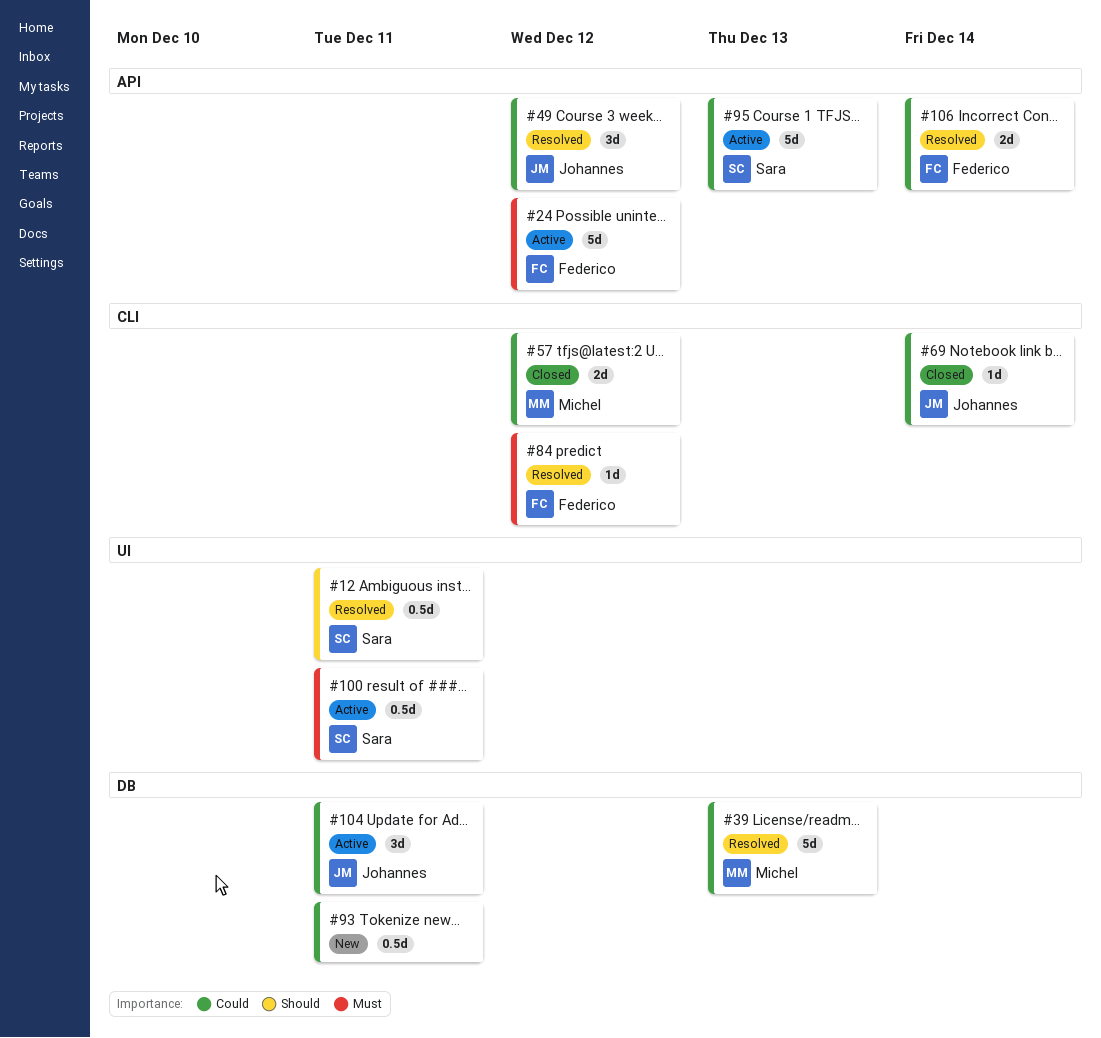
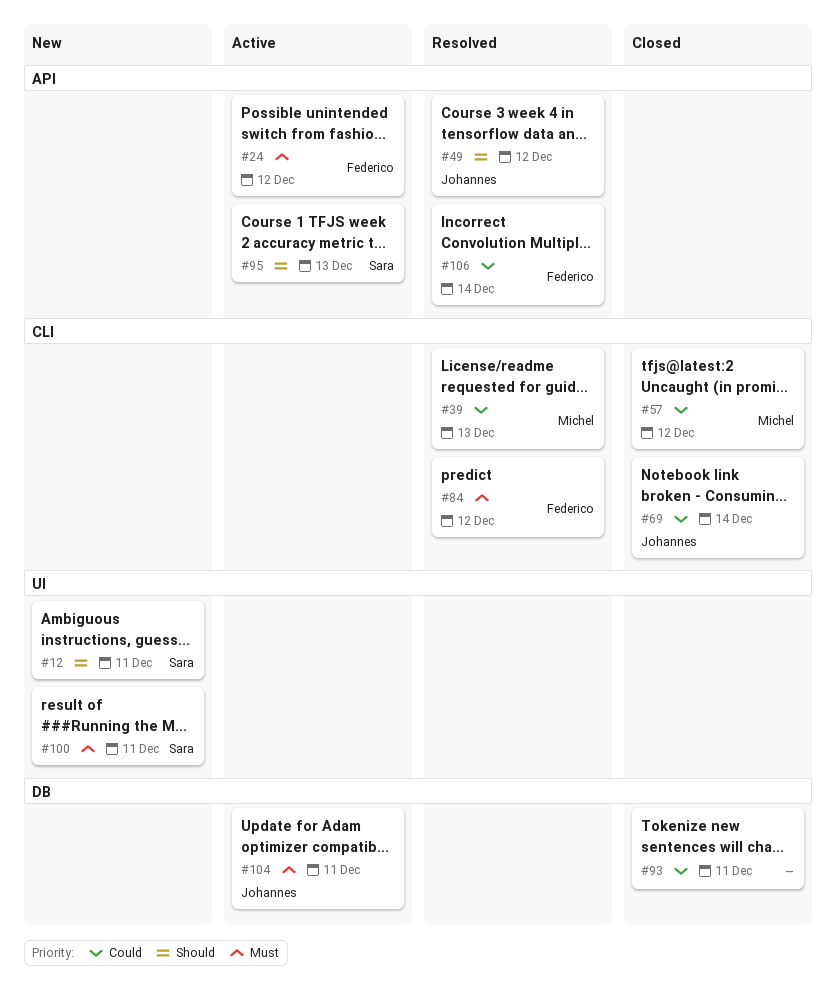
#12, status: Resolved -> New
#39, label: DB -> CLI
#49, priority: Could -> Should
#93, status: New -> Closed
#95, priority: Could -> Should
#100, status: Active -> New
#104, priority: Could -> Must

